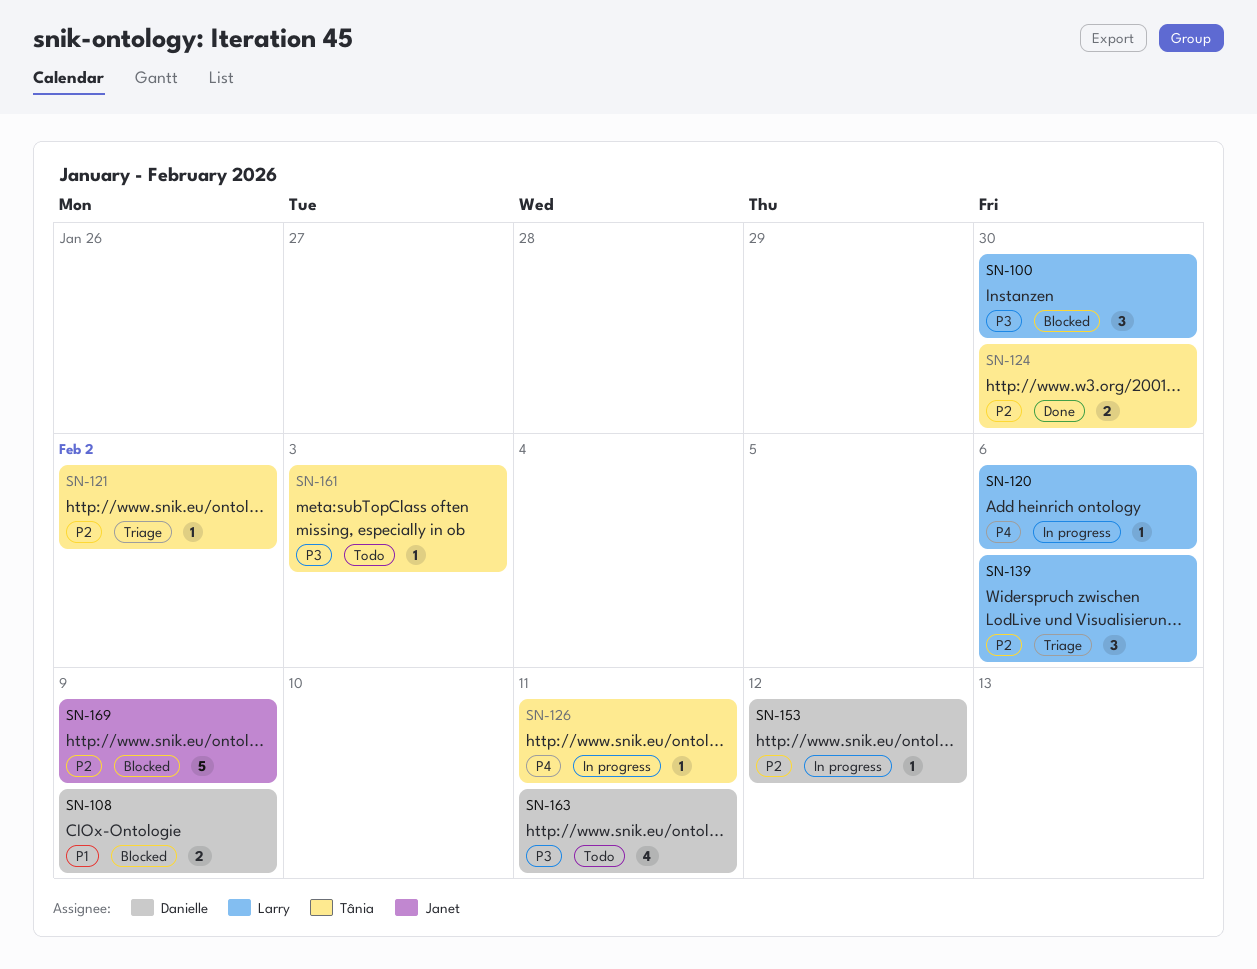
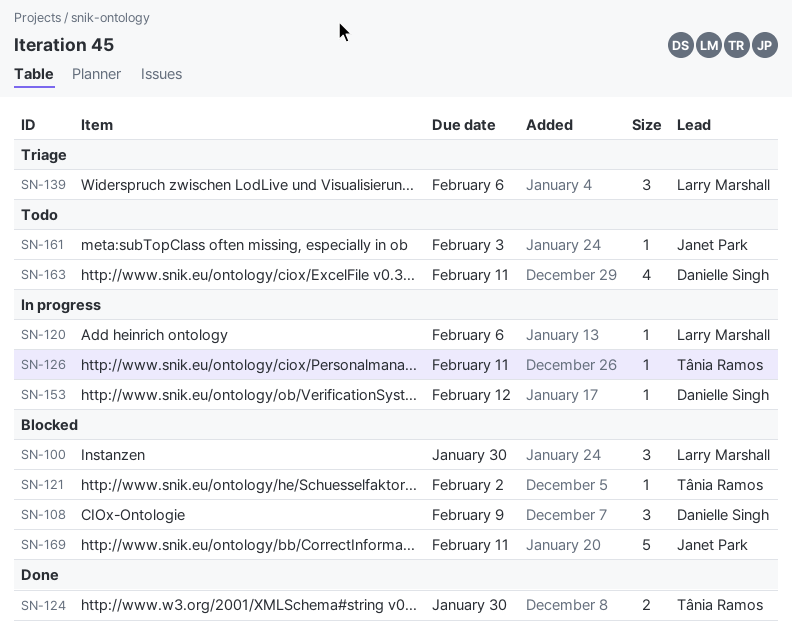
SN-108, estimate: 2 -> 3
SN-121, status: Triage -> Blocked
SN-161, owner: Tânia Ramos -> Janet Park
SN-169, due: Feb 9 -> Feb 11

